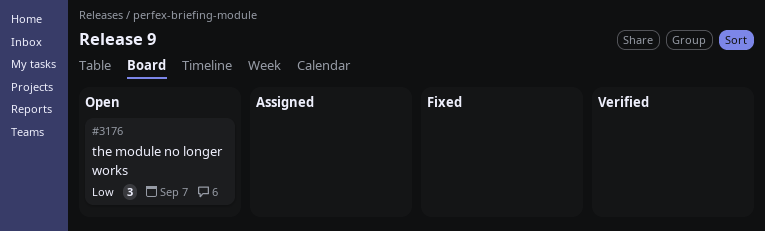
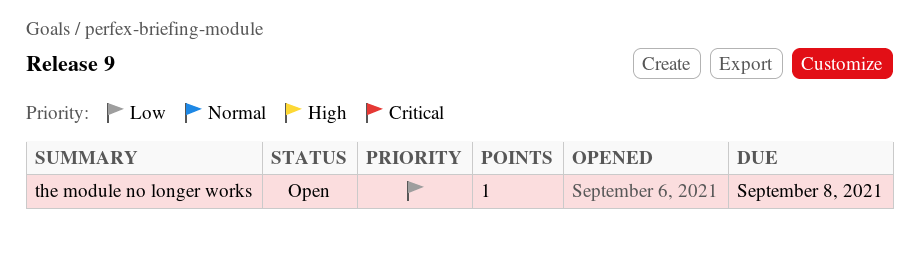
the module no longer works, estimate: 3 -> 1
the module no longer works, due: Sep 7 -> Sep 8

